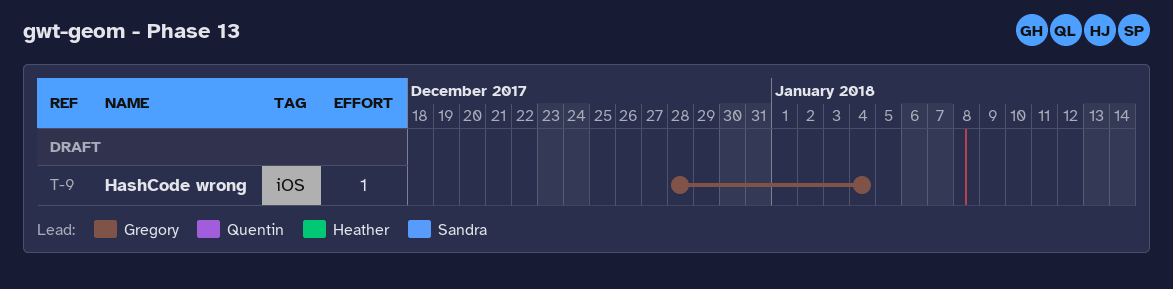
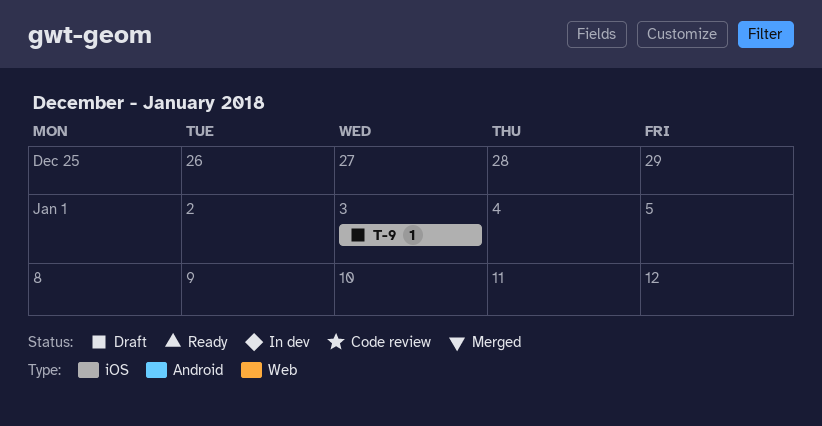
T-9, start: Dec 28 -> Jan 3
T-9, due: Jan 4 -> Jan 3

